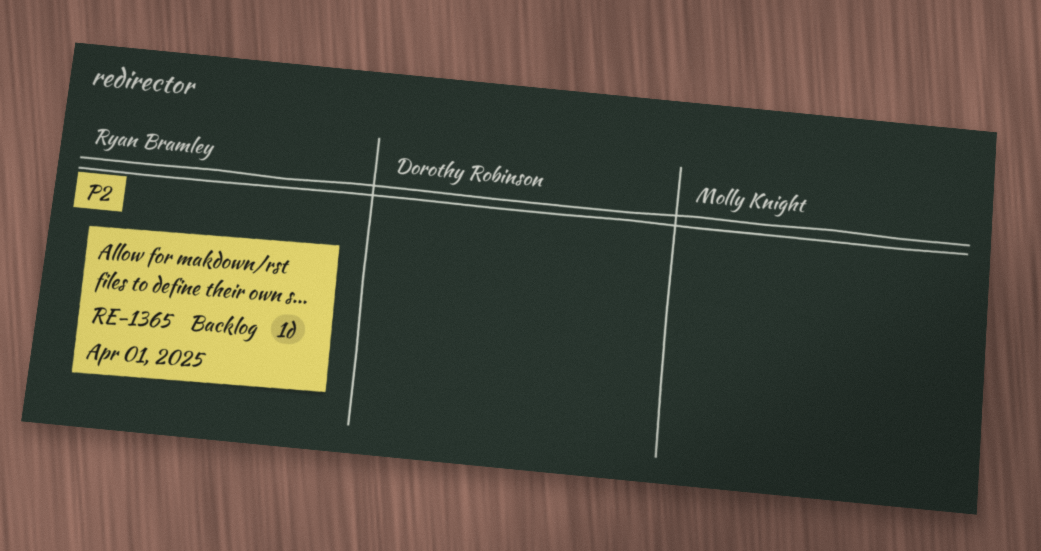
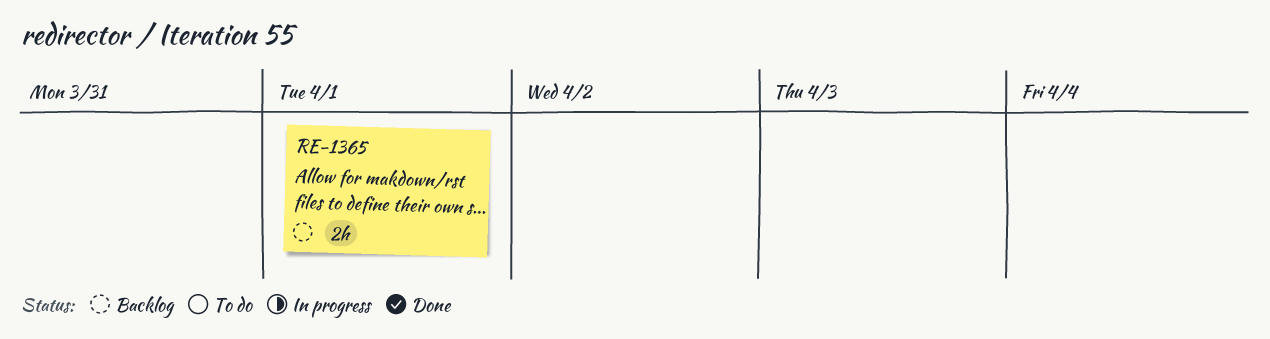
RE-1365, estimate: 1d -> 2h

